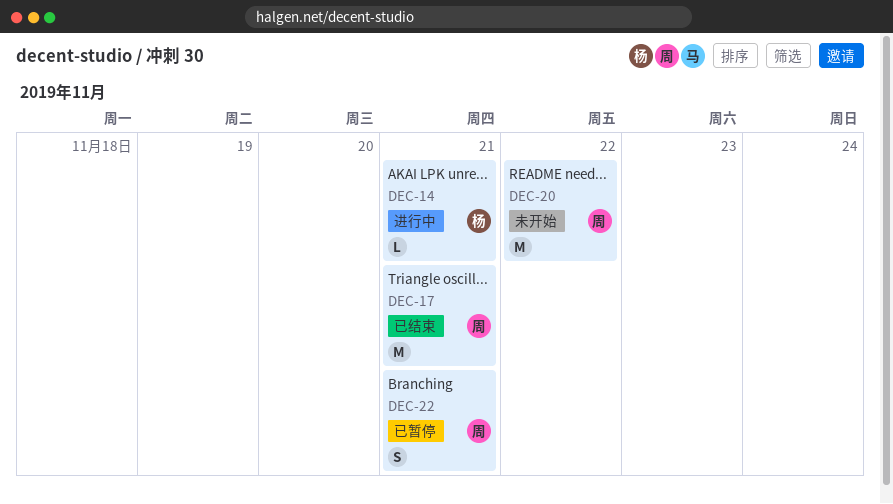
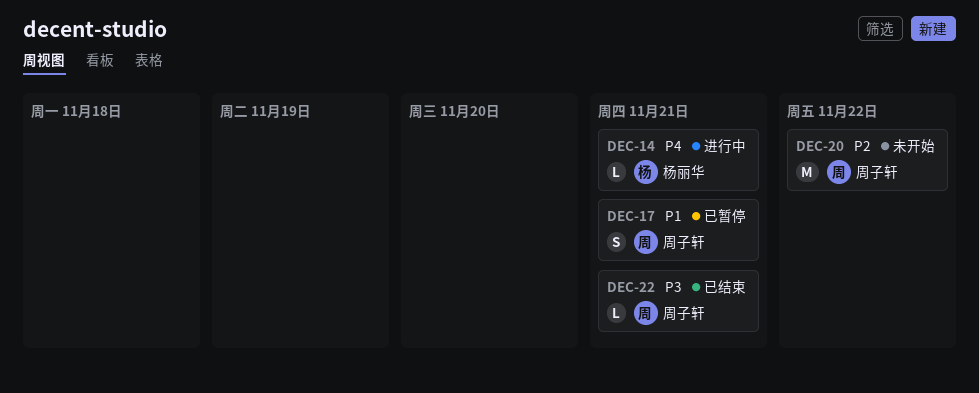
DEC-17, status: 已结束 -> 已暂停
DEC-17, estimate: M -> S
DEC-22, status: 已暂停 -> 已结束
DEC-22, estimate: S -> L

